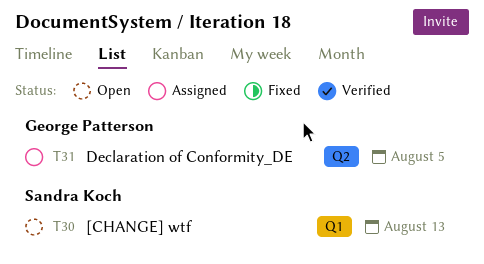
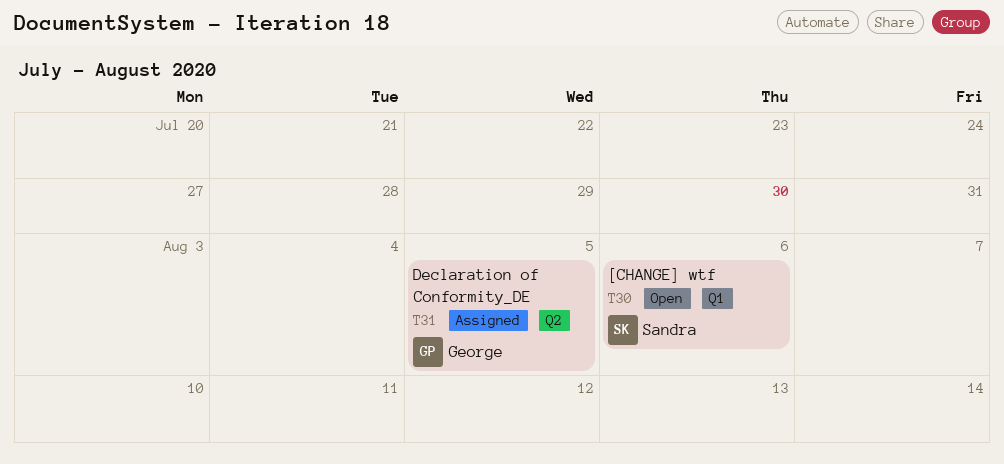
T30, due: Aug 13 -> Aug 6

